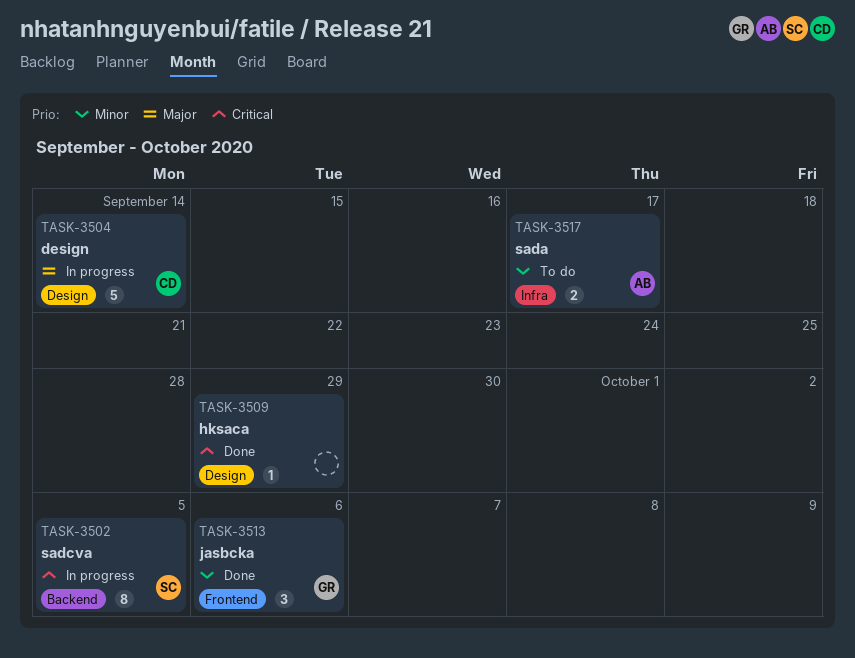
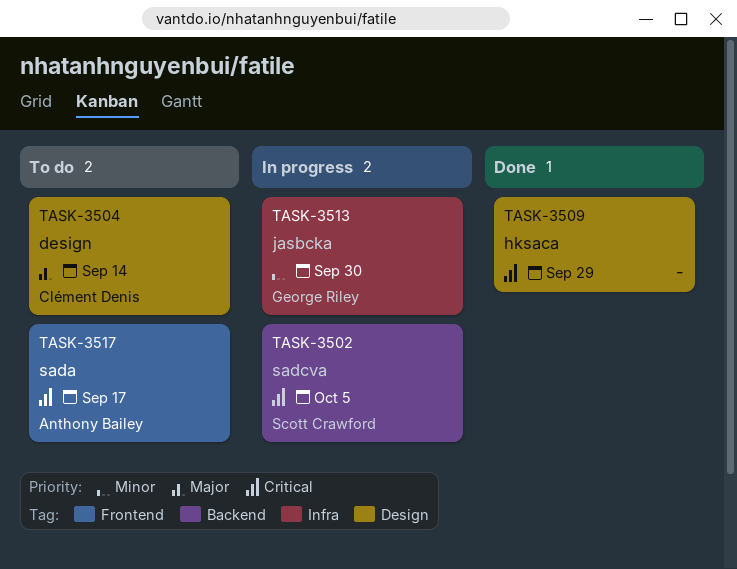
TASK-3504, status: In progress -> To do
TASK-3513, status: Done -> In progress
TASK-3513, label: Frontend -> Infra
TASK-3513, due: Oct 6 -> Sep 30
TASK-3517, priority: Minor -> Critical
TASK-3517, label: Infra -> Frontend

